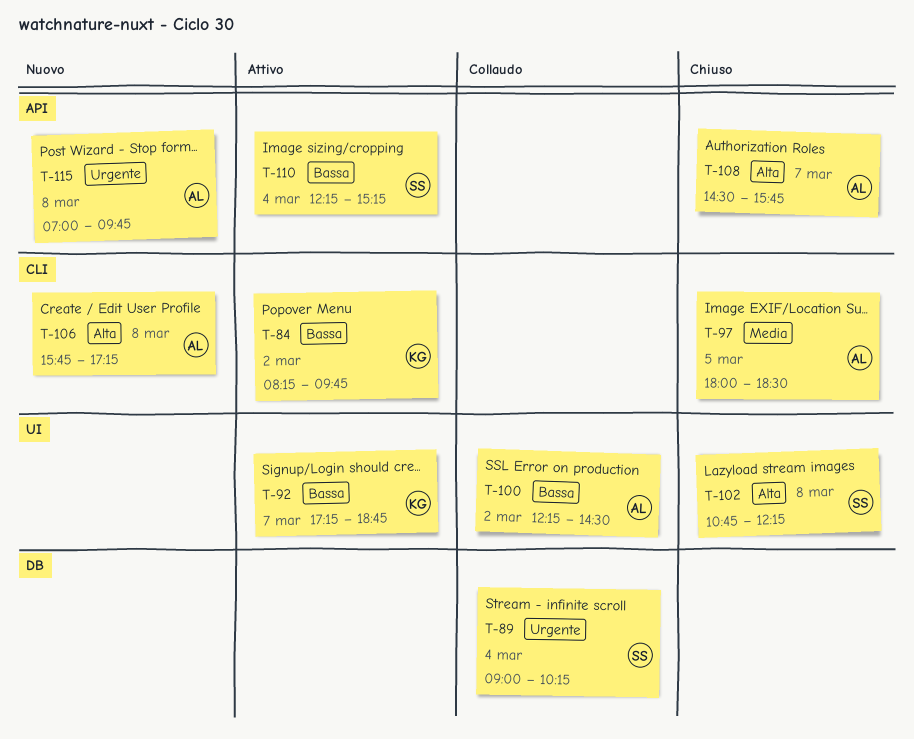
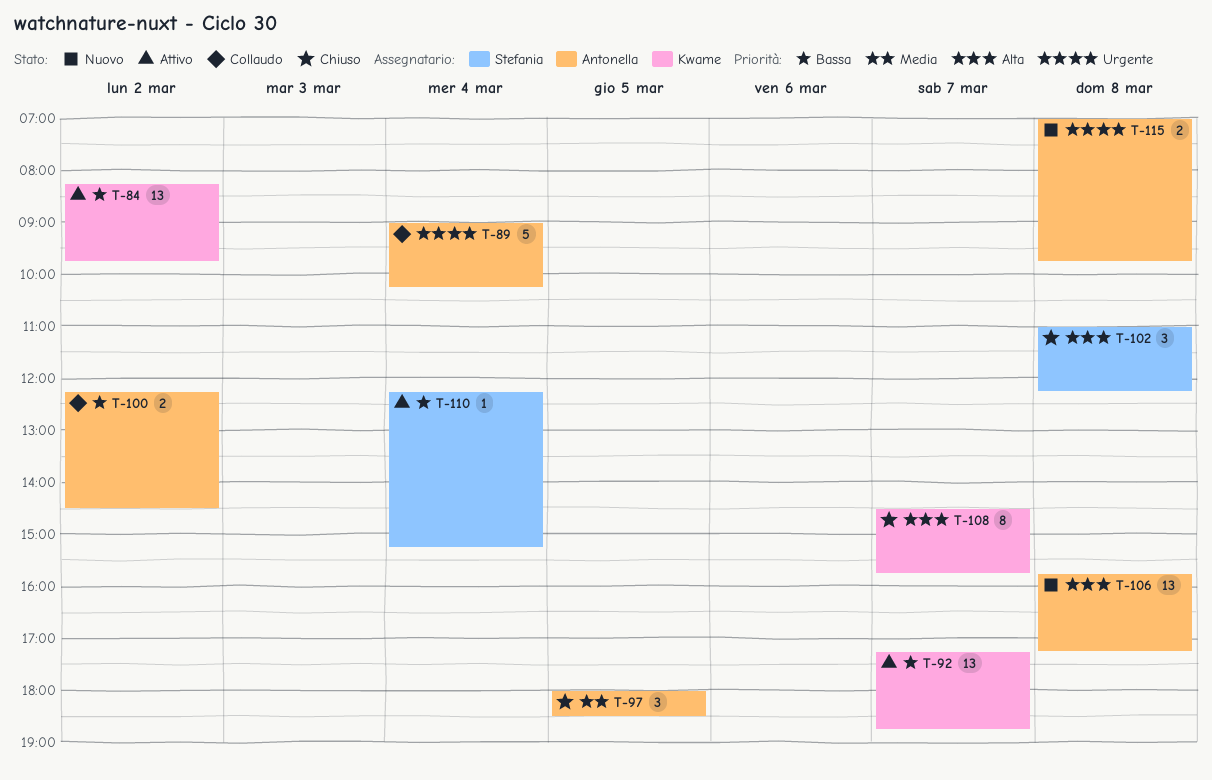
T-89, owner: Stefania -> Antonella
T-102, begins: 10:45 -> 11:00
T-108, owner: Antonella -> Kwame

